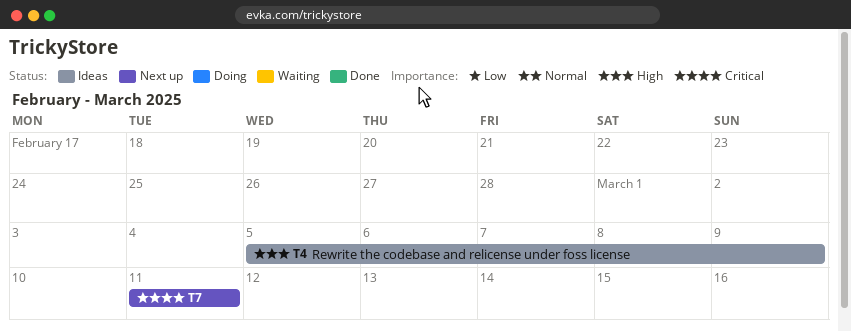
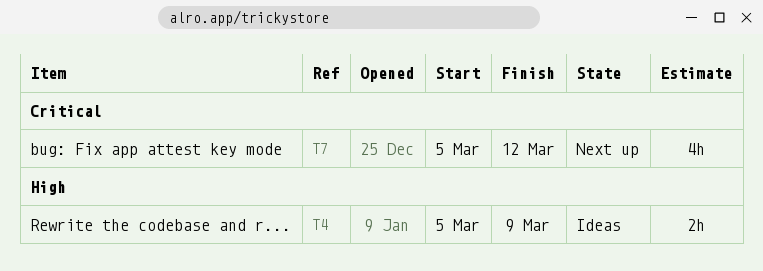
T7, start: Mar 11 -> Mar 5
T7, due: Mar 11 -> Mar 12

